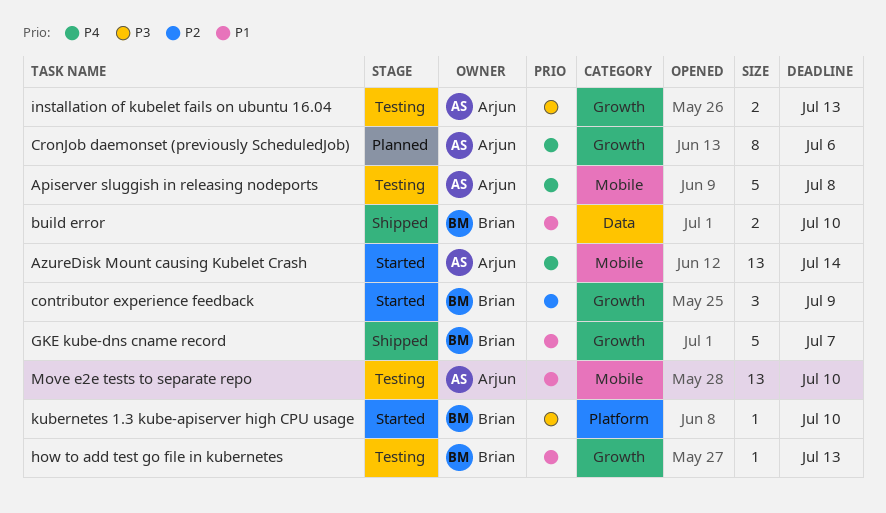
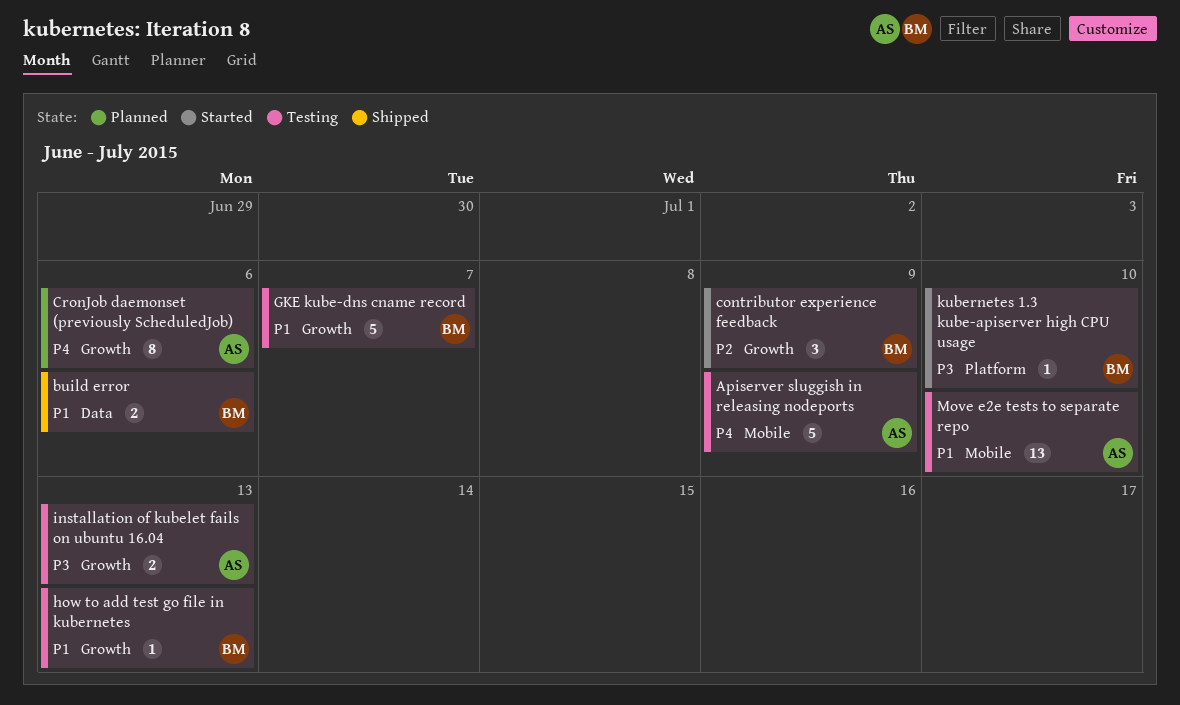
Apiserver sluggish in releasing nodeports, due: Jul 8 -> Jul 9
AzureDisk Mount causing Kubelet Crash: present -> none
build error, due: Jul 10 -> Jul 6
GKE kube-dns cname record, status: Shipped -> Testing

